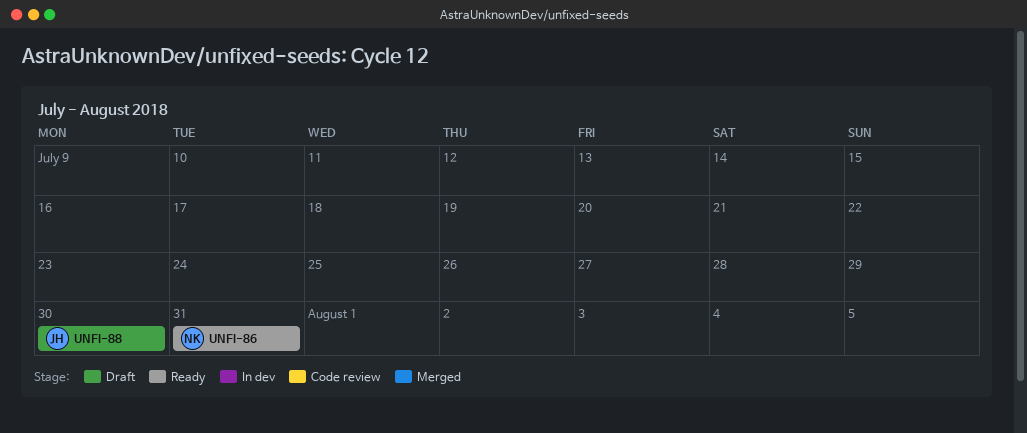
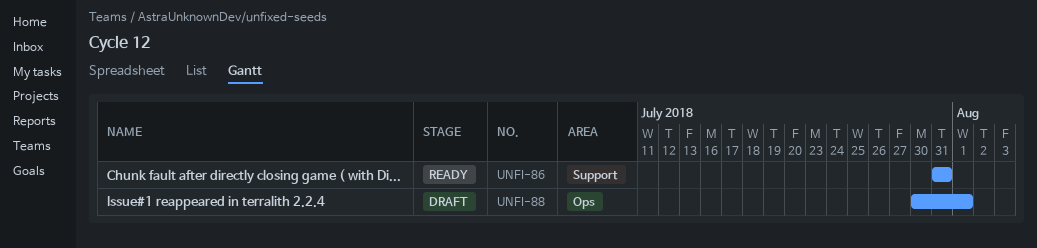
UNFI-88, due: Jul 30 -> Aug 1

